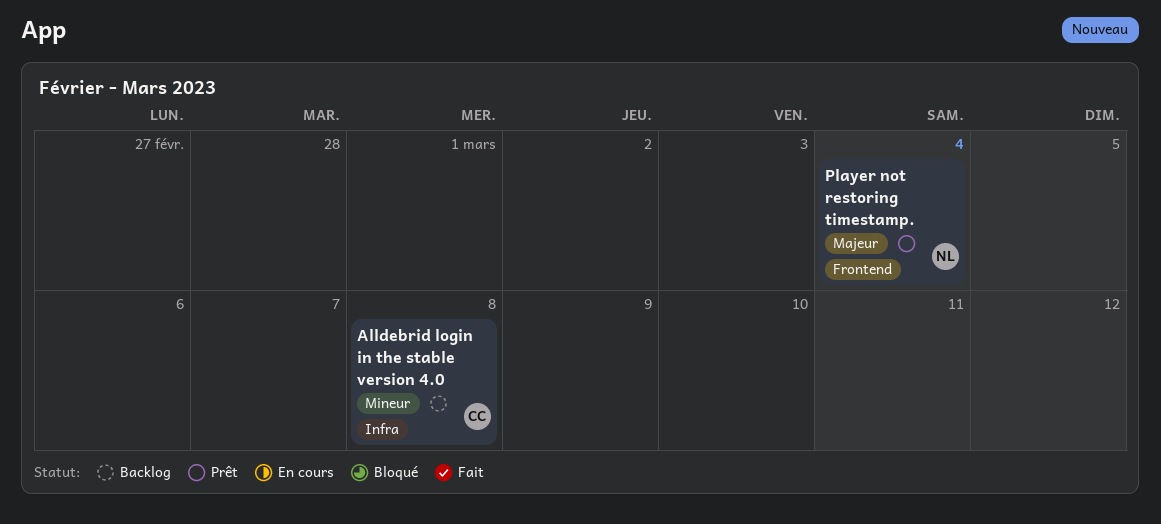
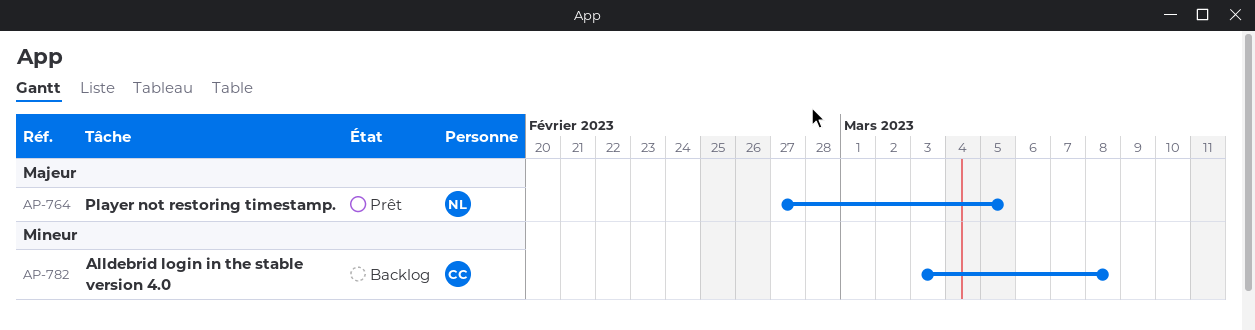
Player not restoring timestamp., due: Mar 4 -> Mar 5

